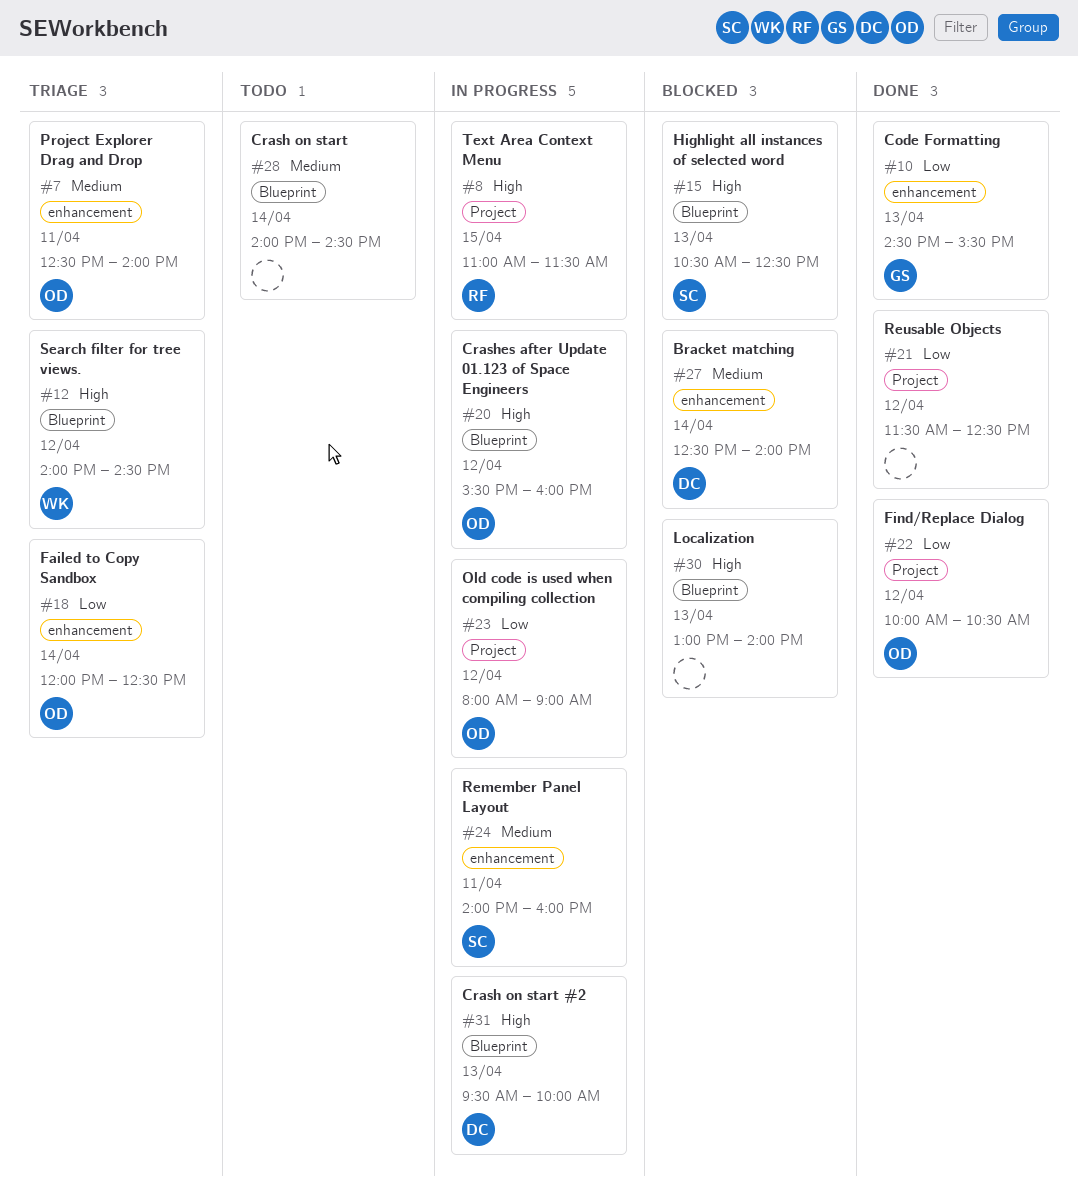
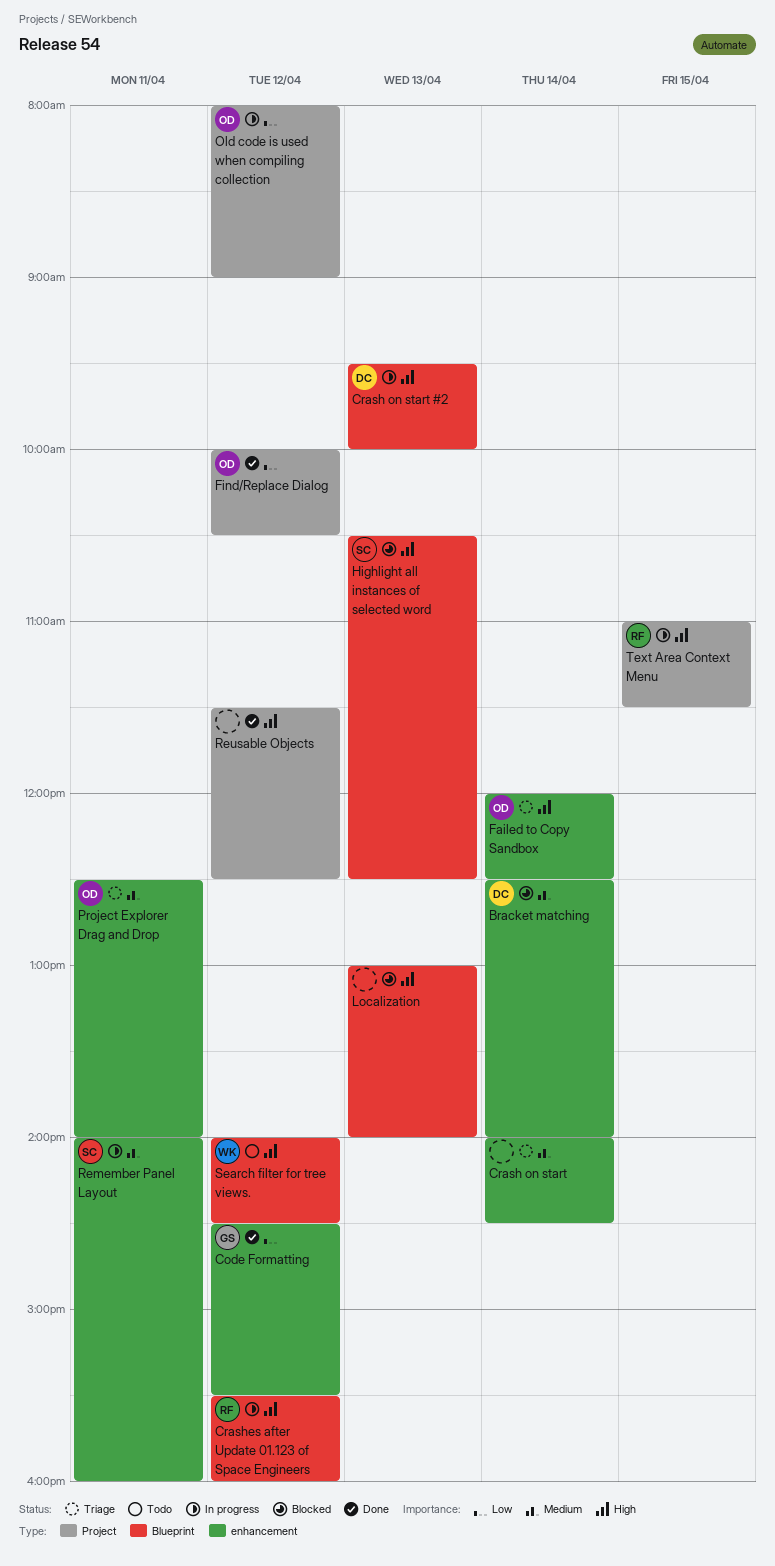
Code Formatting, day: Apr 13 -> Apr 12
Crash on start, status: Todo -> Triage
Crash on start, label: Blueprint -> enhancement
Crashes after Update 01.123 of Space Engineers, owner: OD -> RF
Failed to Copy Sandbox, priority: Low -> High
Reusable Objects, priority: Low -> High
Search filter for tree views., status: Triage -> Todo

